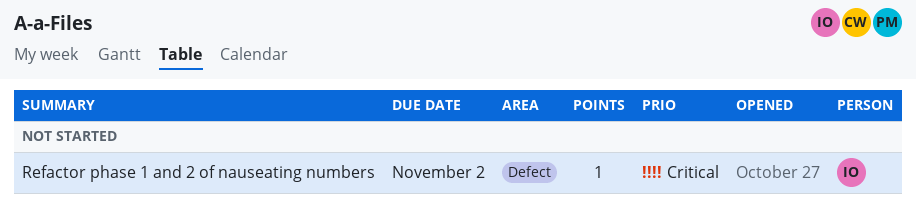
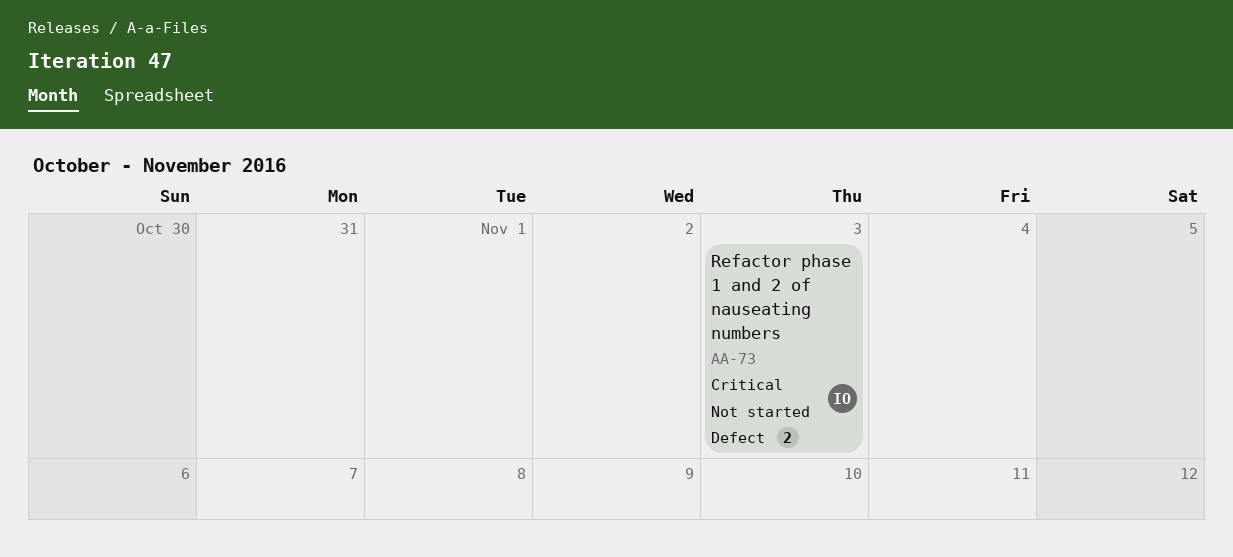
Refactor phase 1 and 2 of nauseating numbers, estimate: 1 -> 2
Refactor phase 1 and 2 of nauseating numbers, due: Nov 2 -> Nov 3

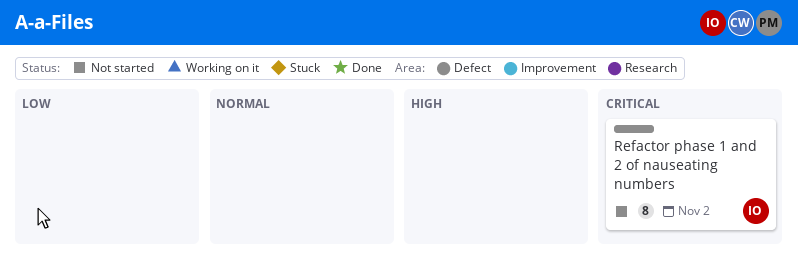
Refactor phase 1 and 2 of nauseating numbers, estimate: 2 -> 8
Refactor phase 1 and 2 of nauseating numbers, due: Nov 3 -> Nov 2

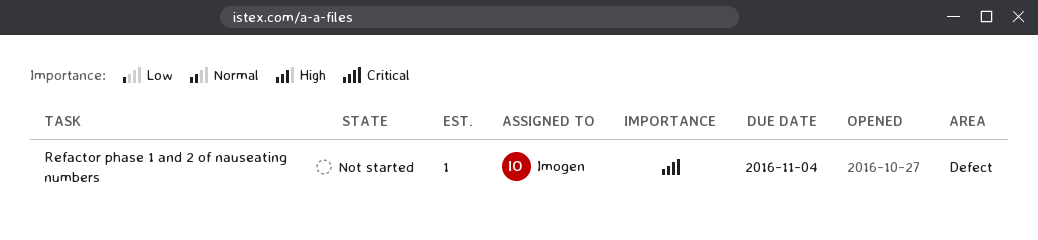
Refactor phase 1 and 2 of nauseating numbers, estimate: 8 -> 1
Refactor phase 1 and 2 of nauseating numbers, due: Nov 2 -> Nov 4

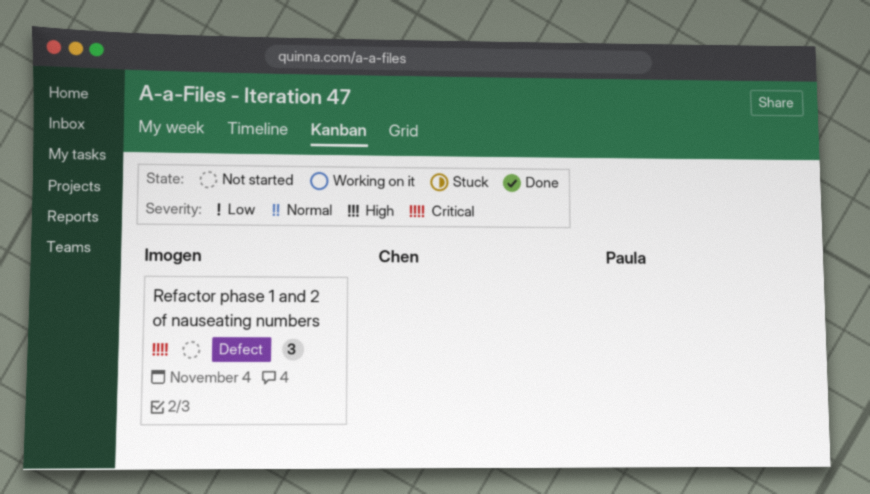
Refactor phase 1 and 2 of nauseating numbers, estimate: 1 -> 3

